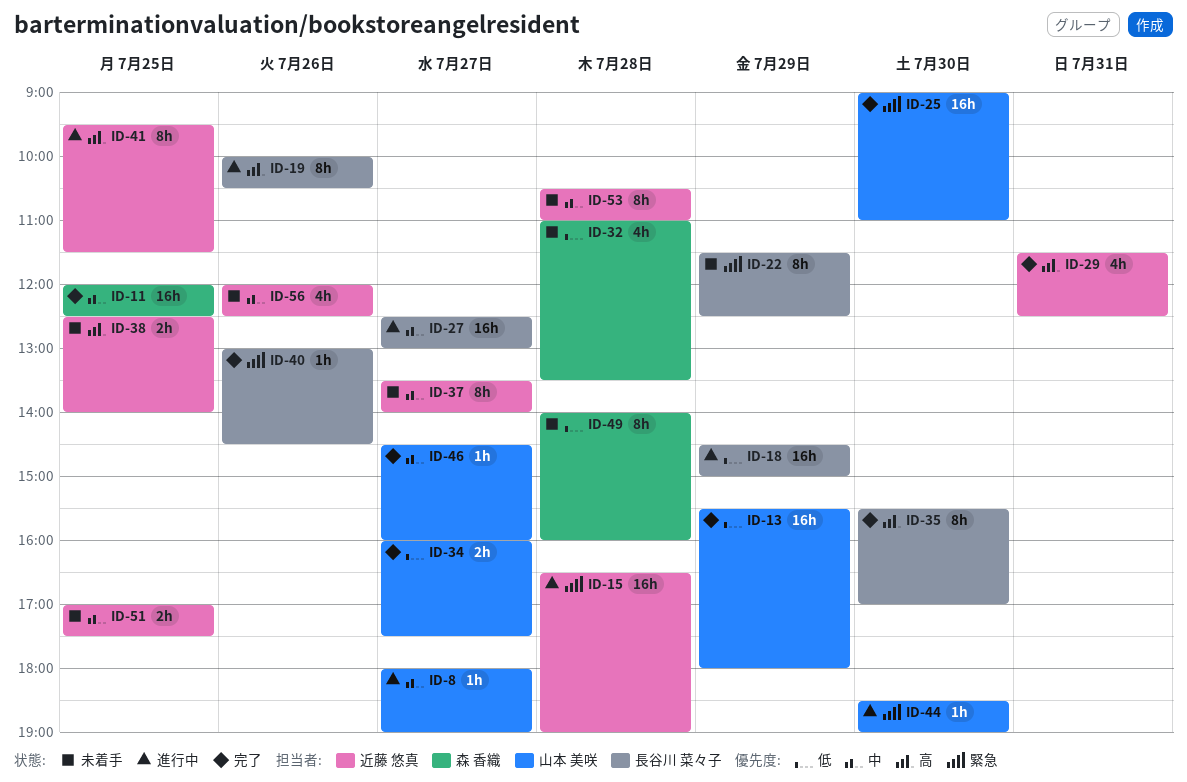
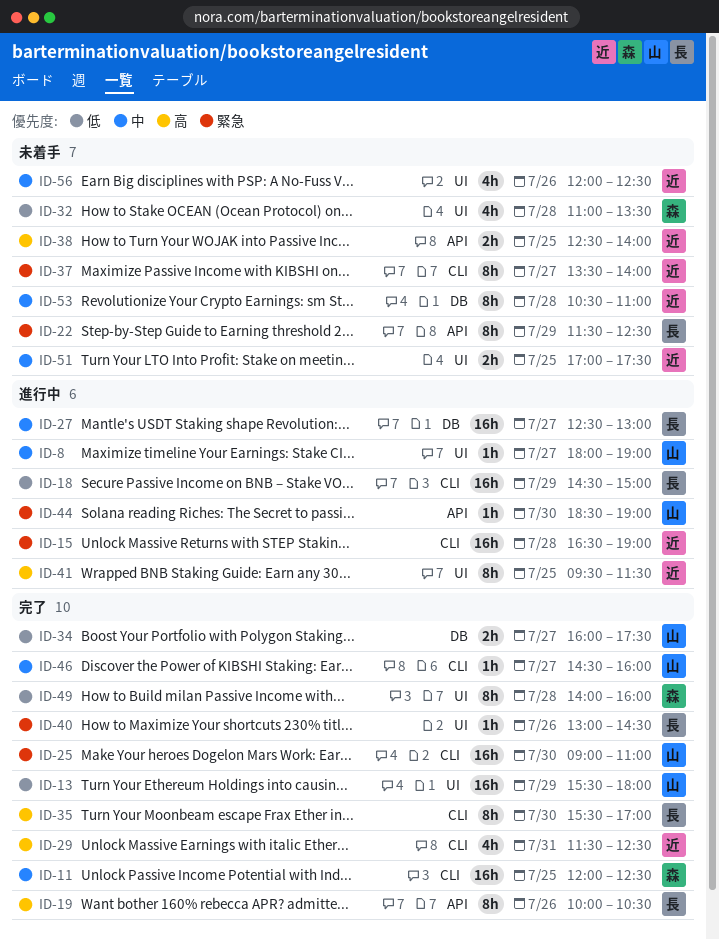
ID-19, status: 進行中 -> 完了
ID-37, priority: 中 -> 緊急
ID-49, status: 未着手 -> 完了

